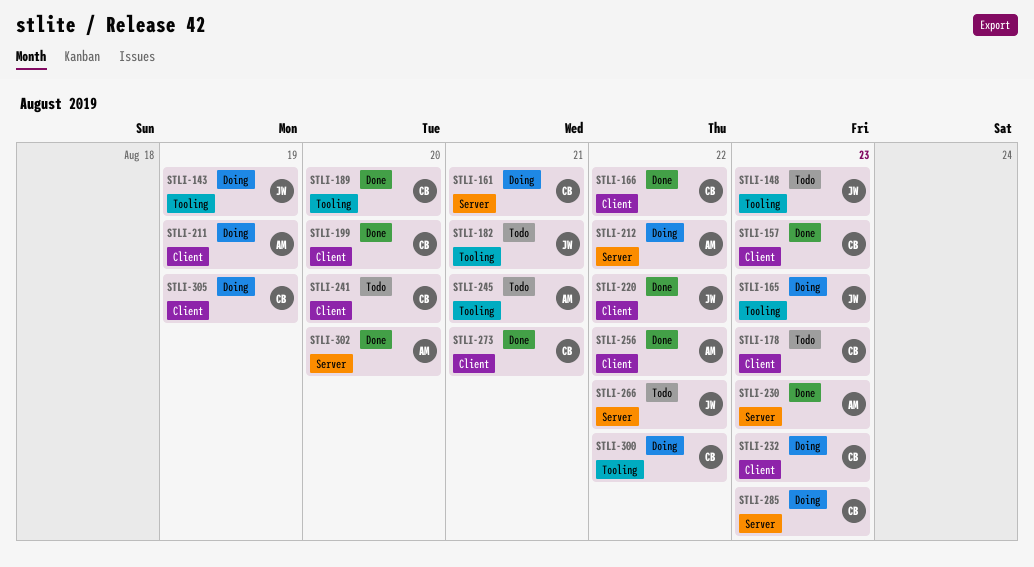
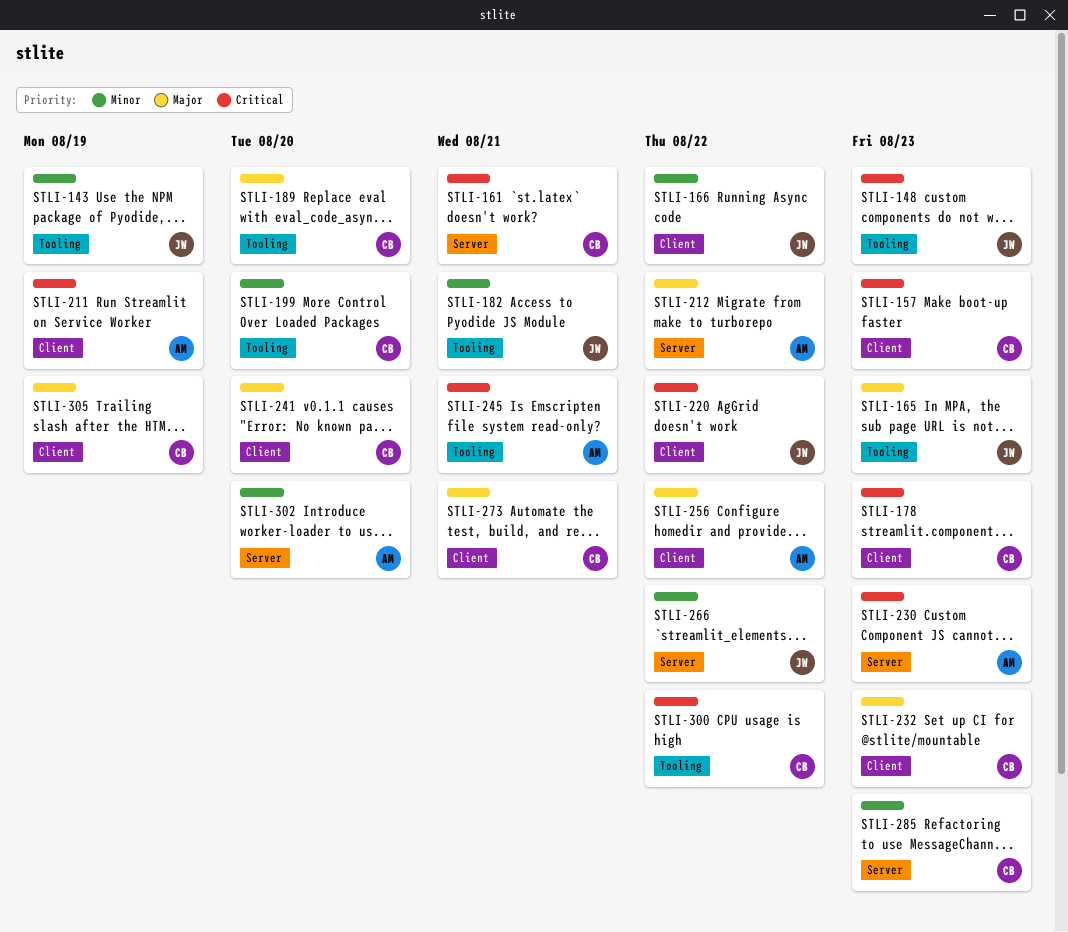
STLI-166, owner: CB -> JW
STLI-199, label: Client -> Tooling

